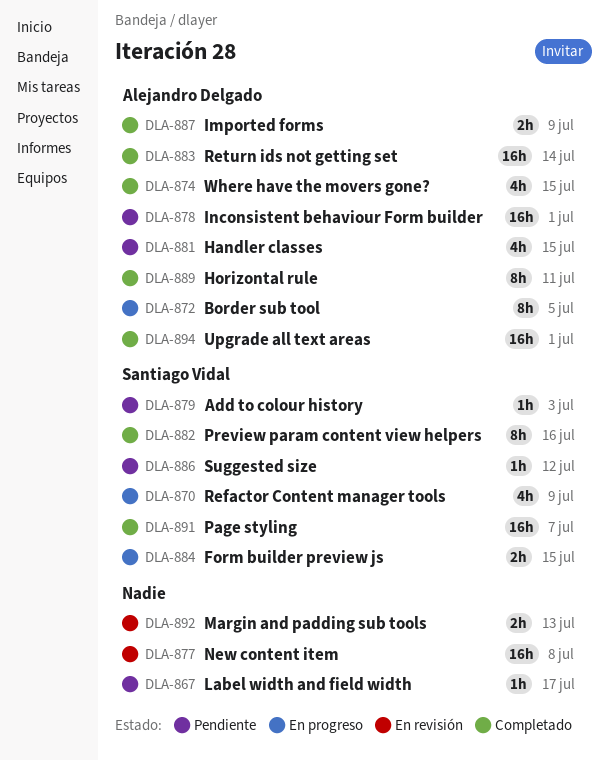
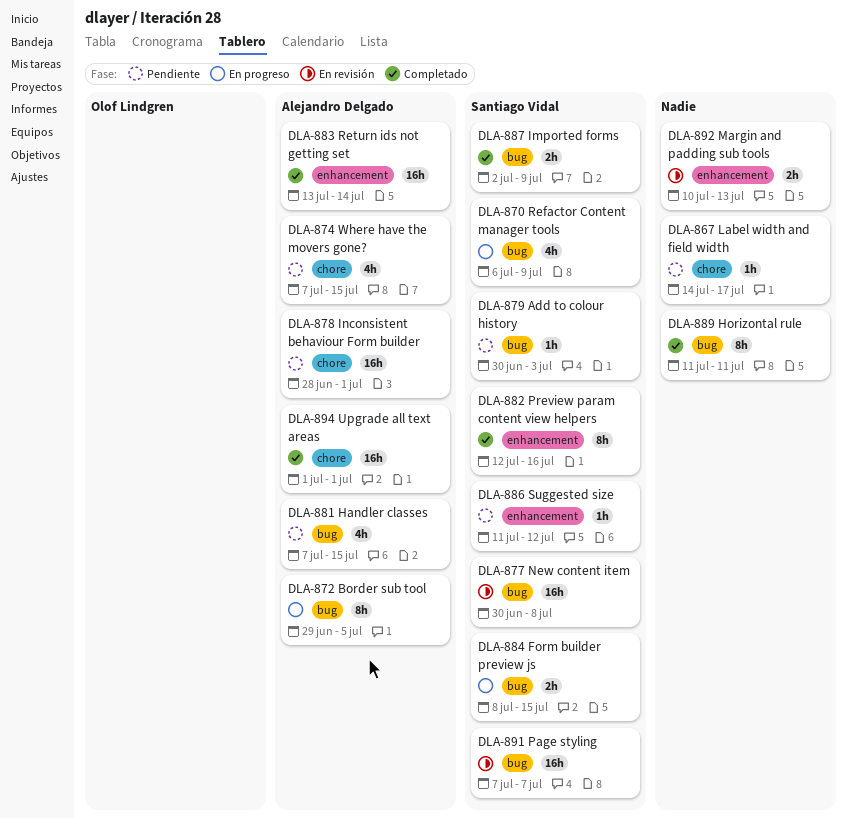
DLA-874, status: Completado -> Pendiente
DLA-877, owner: none -> Santiago Vidal
DLA-887, owner: Alejandro Delgado -> Santiago Vidal
DLA-889, owner: Alejandro Delgado -> none
DLA-891, status: Completado -> En revisión

